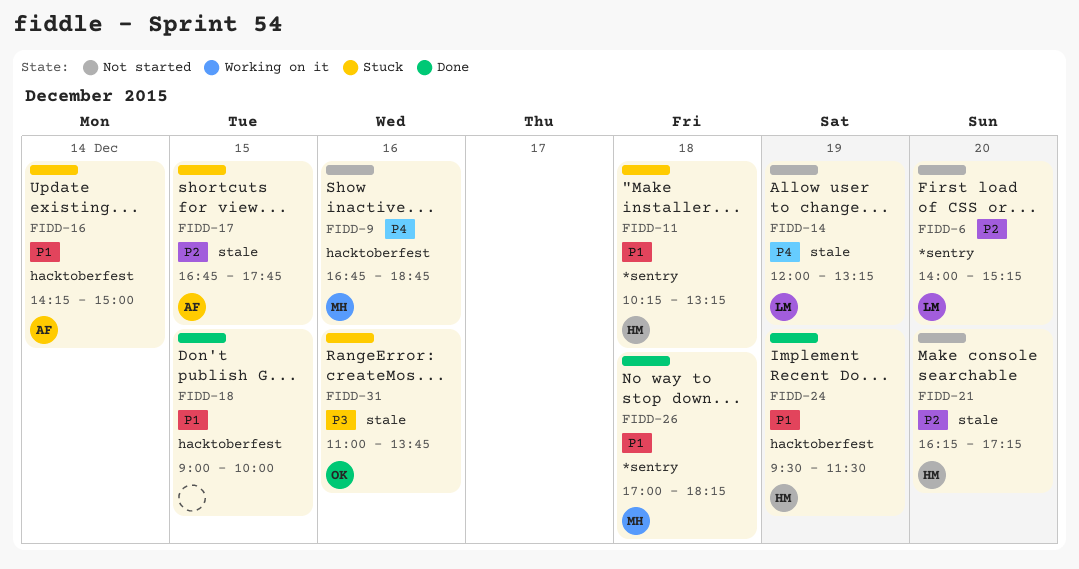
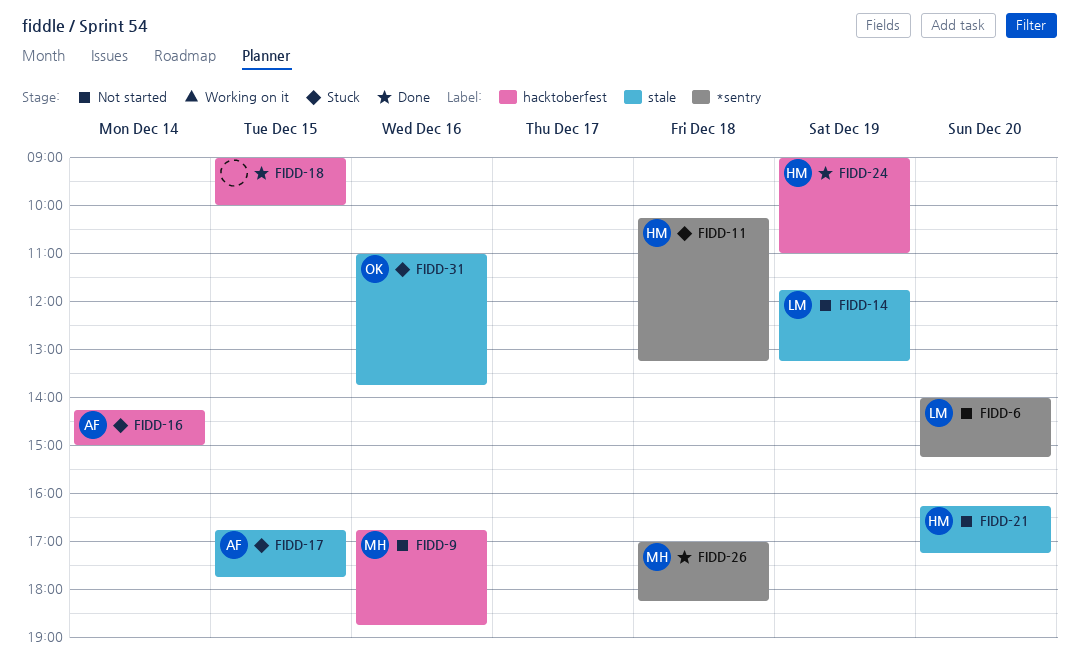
FIDD-14, begins: 12:00 -> 11:45
FIDD-24, begins: 09:30 -> 09:00
FIDD-24, ends: 11:30 -> 11:00

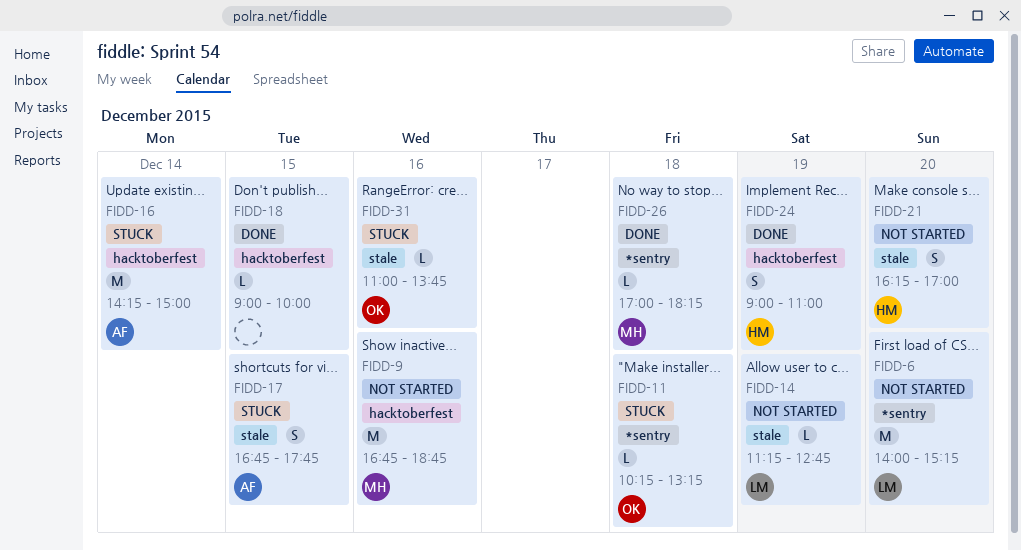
FIDD-11, owner: HM -> OK
FIDD-14, begins: 11:45 -> 11:15
FIDD-14, ends: 13:15 -> 12:45
FIDD-21, ends: 17:15 -> 17:00

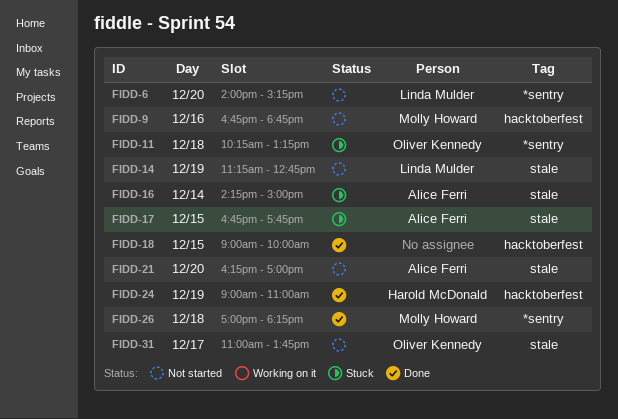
FIDD-16, label: hacktoberfest -> stale
FIDD-21, owner: Harold McDonald -> Alice Ferri
FIDD-31, status: Stuck -> Not started
FIDD-31, day: Dec 16 -> Dec 17

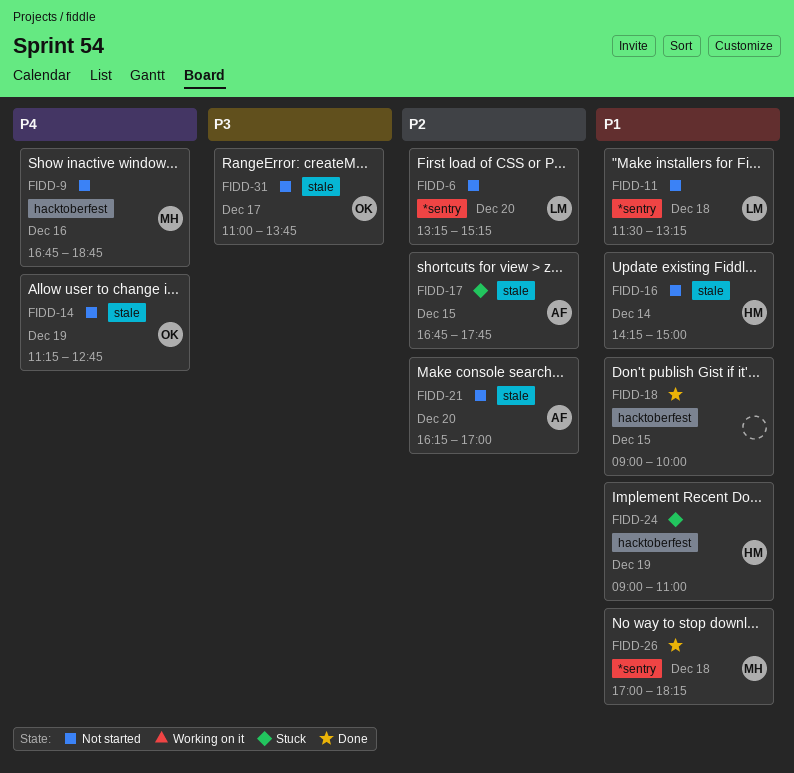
FIDD-6, begins: 14:00 -> 13:15
FIDD-11, status: Stuck -> Not started
FIDD-11, owner: Oliver Kennedy -> Linda Mulder
FIDD-11, begins: 10:15 -> 11:30
FIDD-14, owner: Linda Mulder -> Oliver Kennedy
FIDD-16, status: Stuck -> Not started
FIDD-16, owner: Alice Ferri -> Harold McDonald
FIDD-24, status: Done -> Stuck

